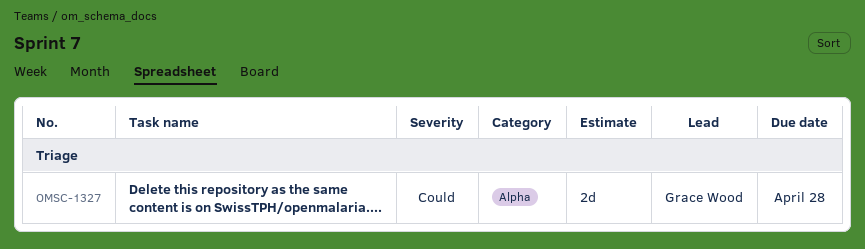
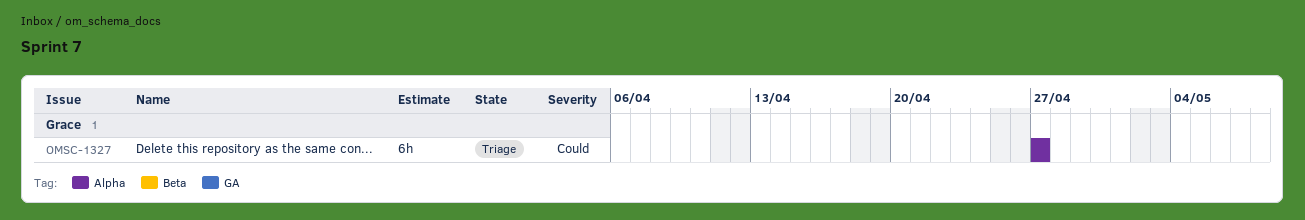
OMSC-1327, estimate: 2d -> 6h
OMSC-1327, due: Apr 28 -> Apr 27

